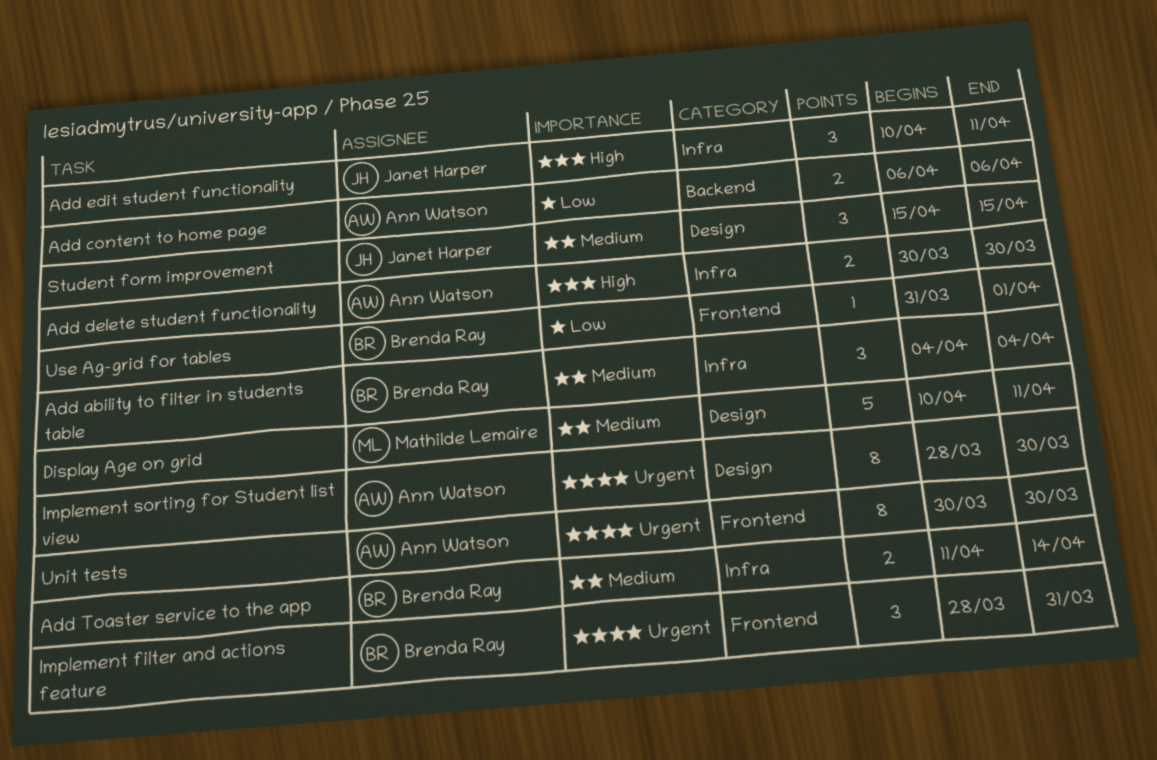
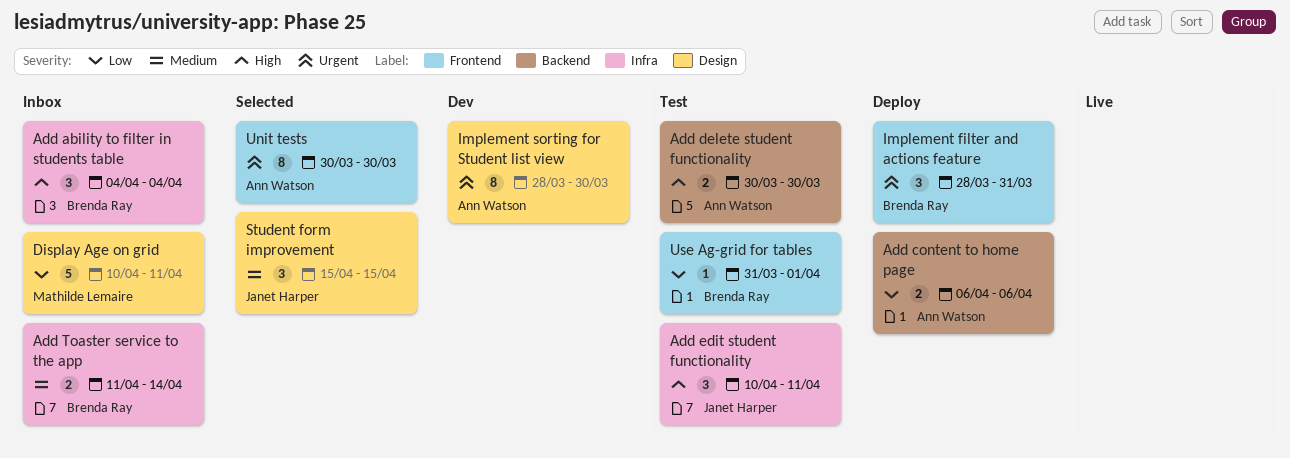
Add ability to filter in students table, priority: Medium -> High
Add delete student functionality, label: Infra -> Backend
Display Age on grid, priority: Medium -> Low

